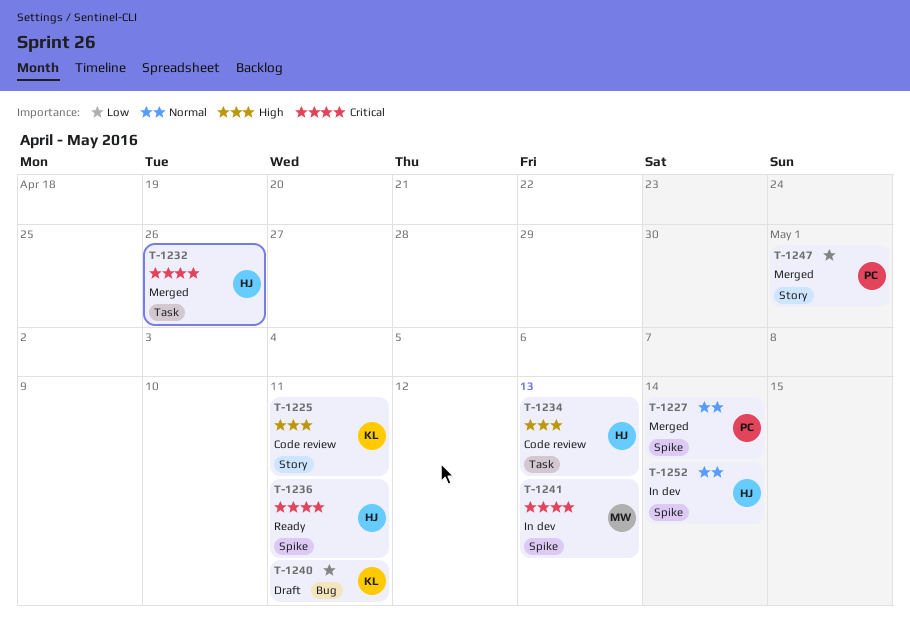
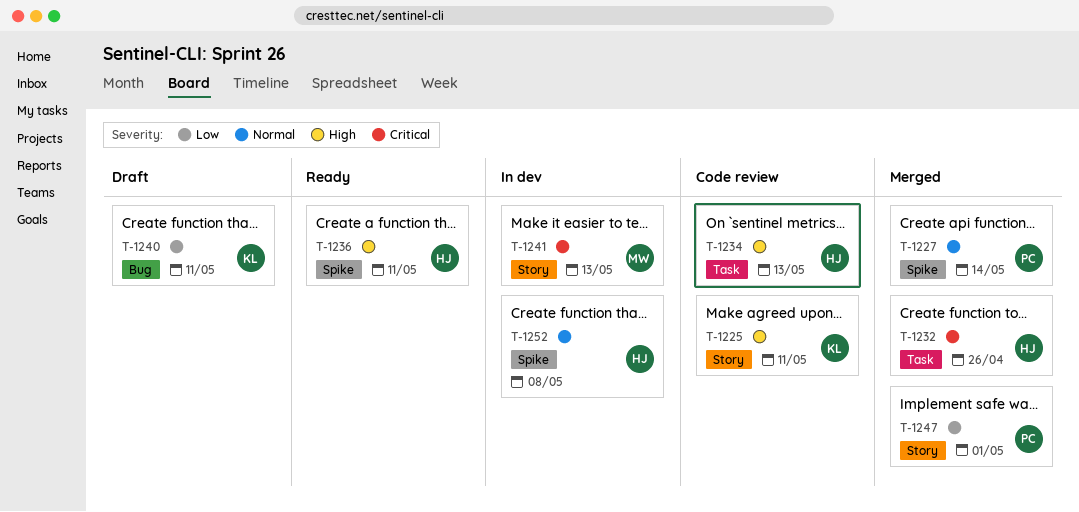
T-1236, priority: Critical -> High
T-1241, label: Spike -> Story
T-1252, due: May 14 -> May 8

